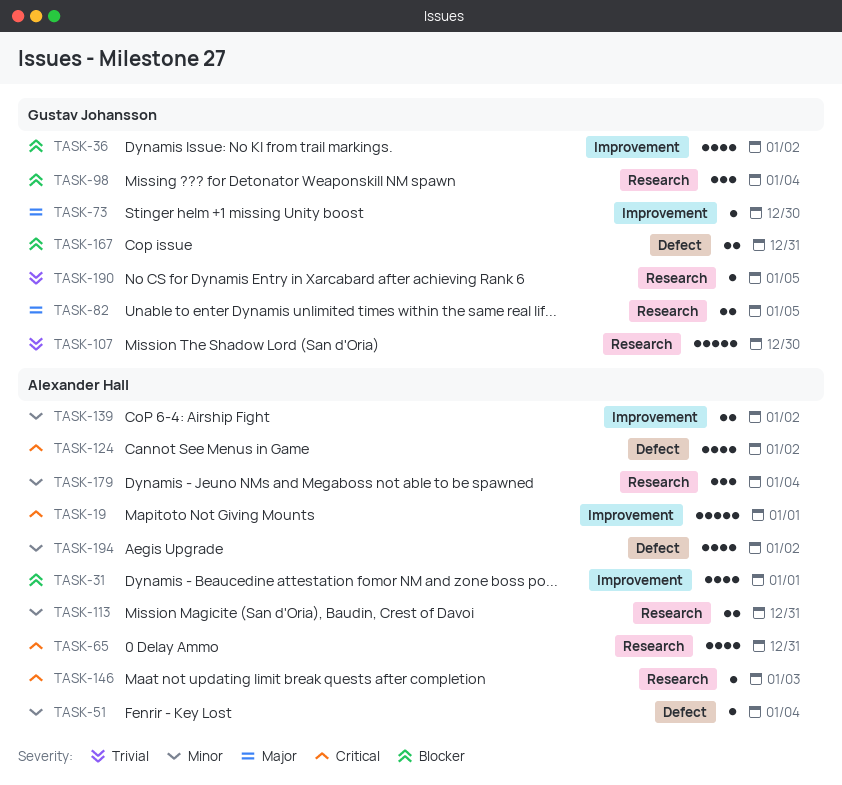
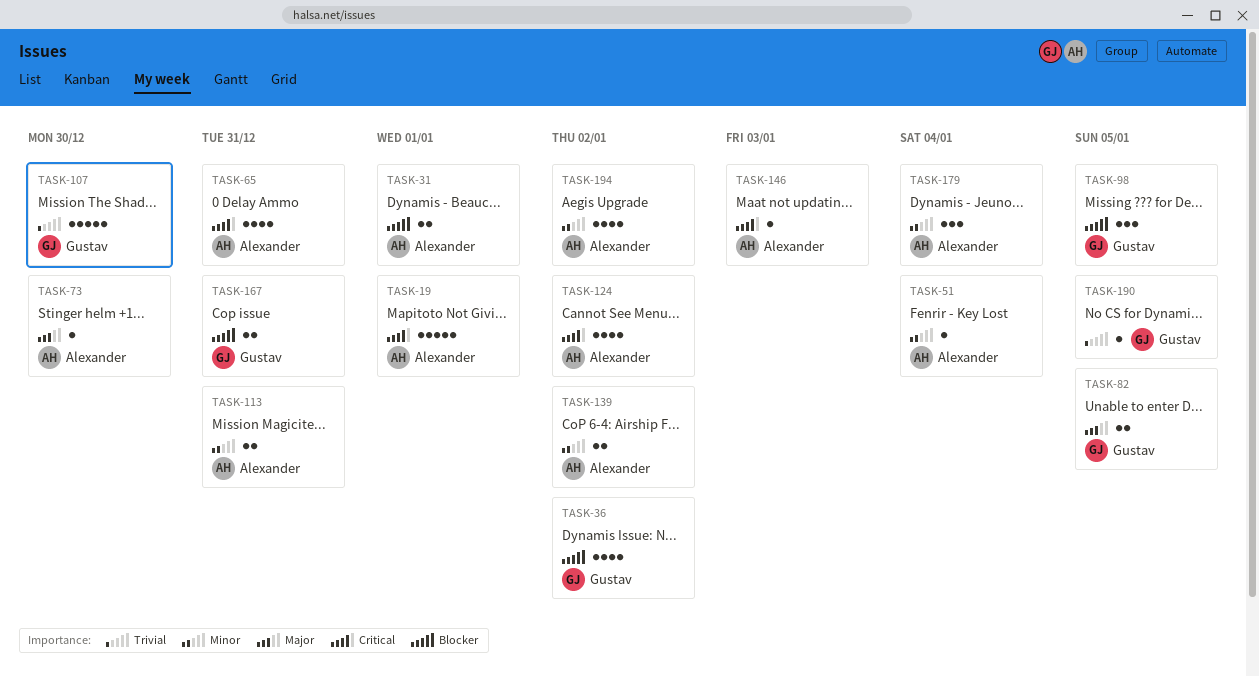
TASK-31, estimate: 4 -> 2
TASK-73, owner: Gustav Johansson -> Alexander Hall
TASK-98, due: Jan 4 -> Jan 5

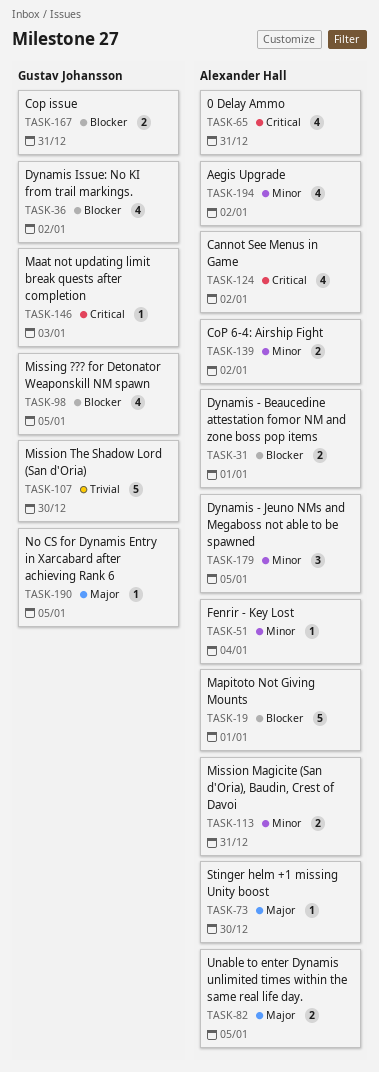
TASK-19, priority: Critical -> Blocker
TASK-82, owner: Gustav Johansson -> Alexander Hall
TASK-98, estimate: 3 -> 4
TASK-146, owner: Alexander Hall -> Gustav Johansson
TASK-179, due: Jan 4 -> Jan 5
TASK-190, priority: Trivial -> Major

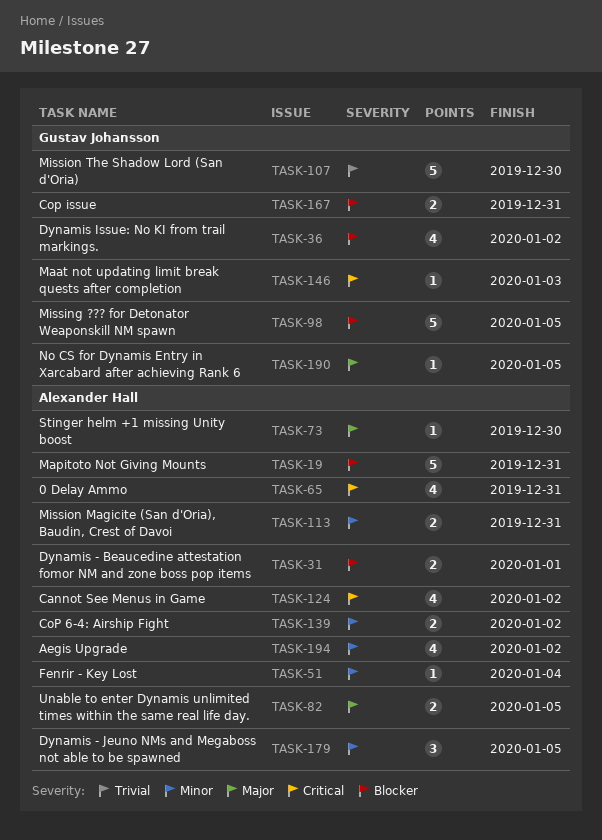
TASK-19, due: Jan 1 -> Dec 31
TASK-98, estimate: 4 -> 5

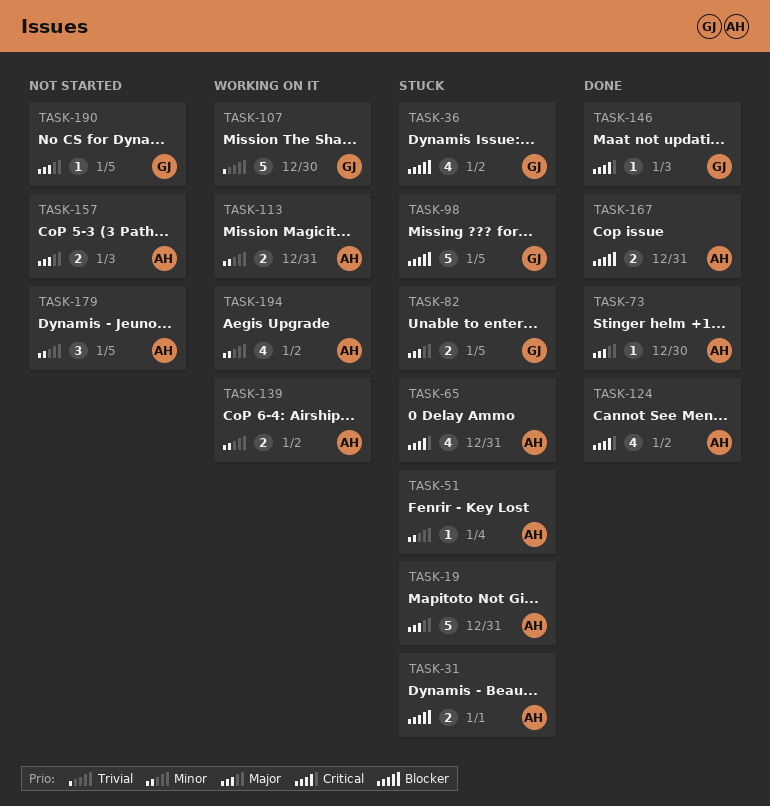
TASK-19, priority: Blocker -> Major
TASK-82, owner: Alexander Hall -> Gustav Johansson
TASK-157: none -> present
TASK-167, owner: Gustav Johansson -> Alexander Hall

